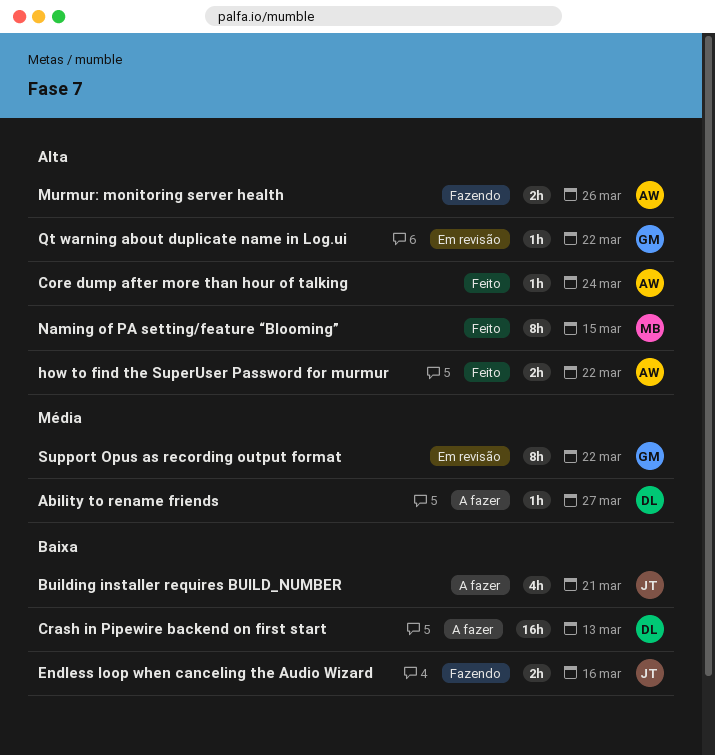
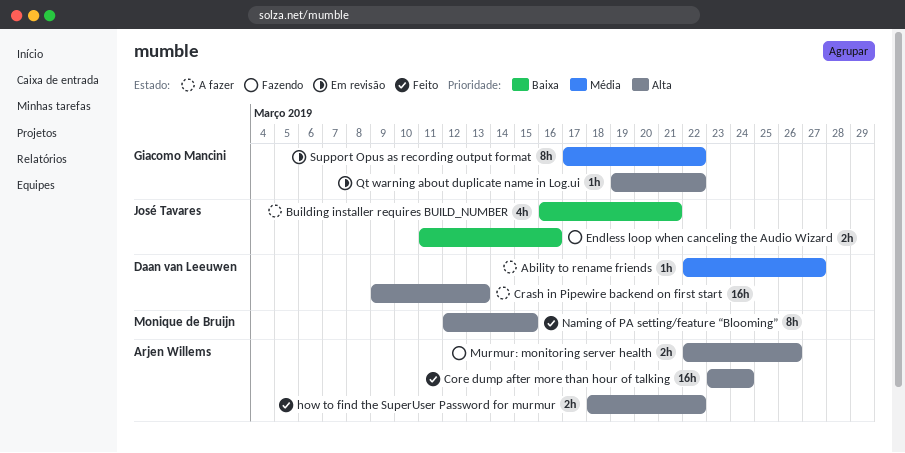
Core dump after more than hour of talking, estimate: 1h -> 16h
Crash in Pipewire backend on first start, priority: Baixa -> Alta

